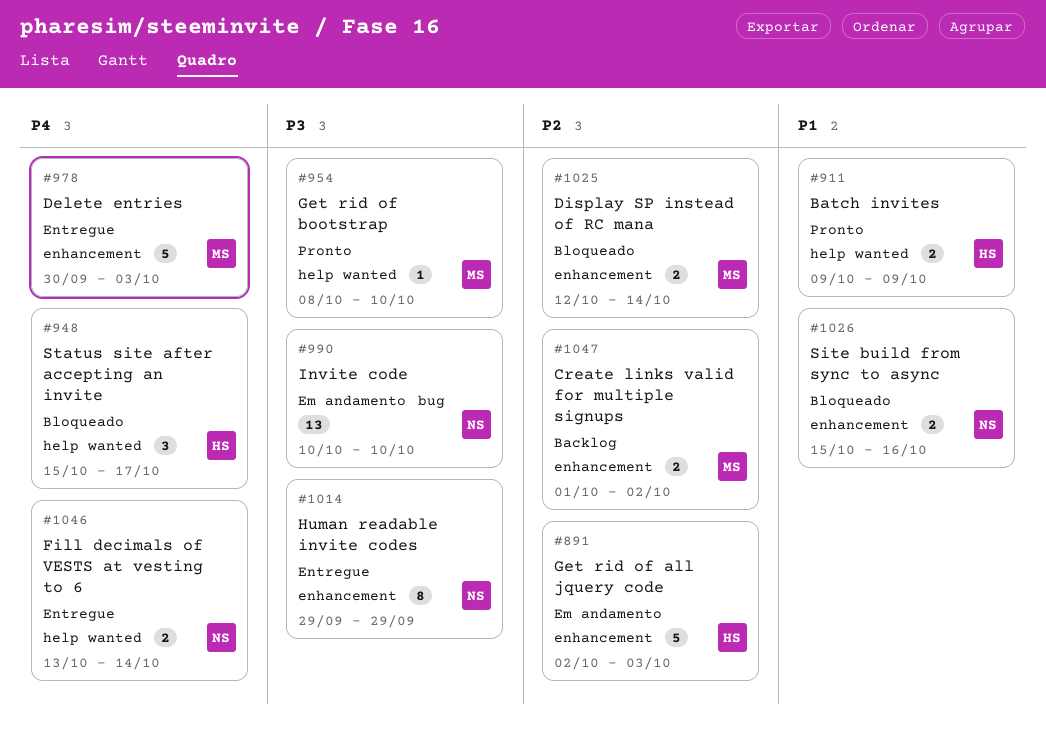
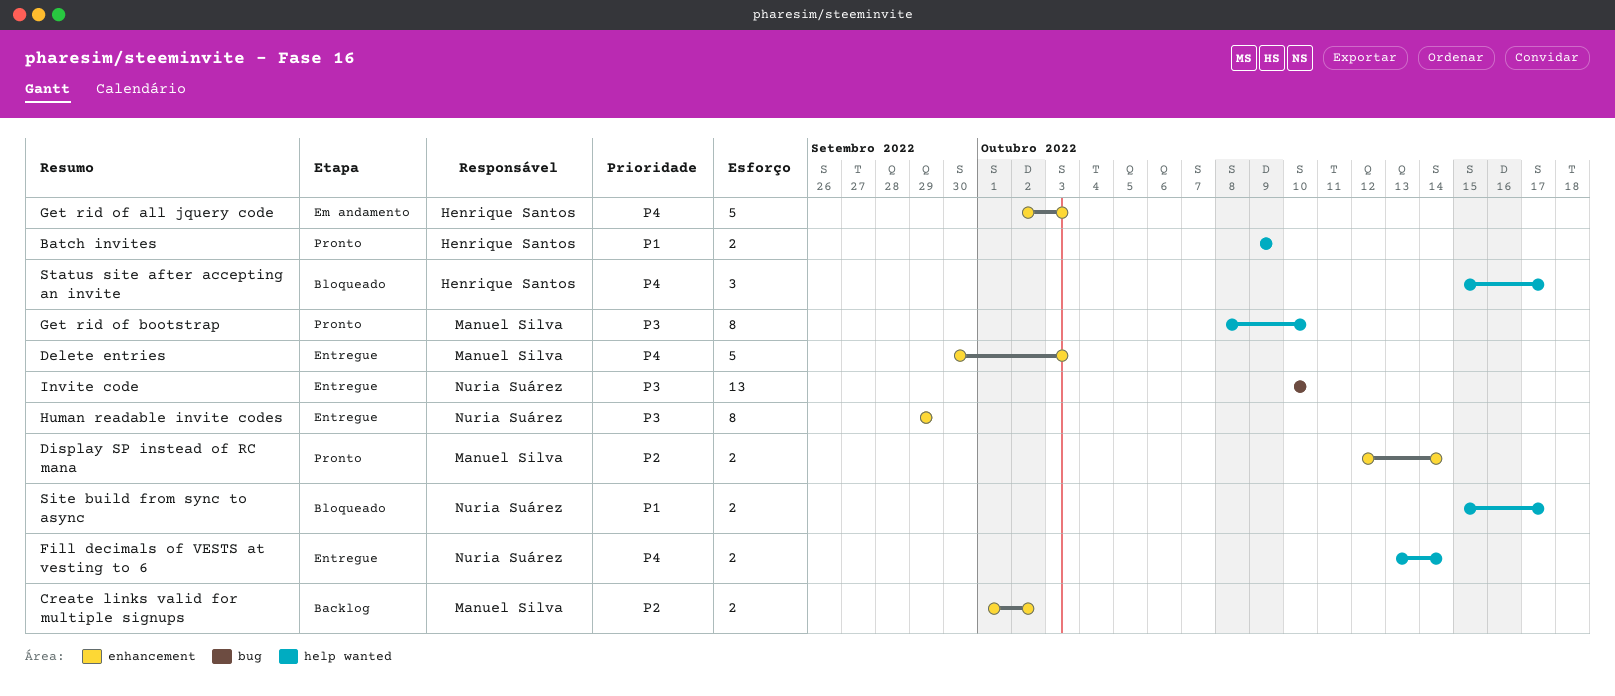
Display SP instead of RC mana, status: Bloqueado -> Pronto
Get rid of all jquery code, priority: P2 -> P4
Get rid of bootstrap, estimate: 1 -> 8
Invite code, status: Em andamento -> Entregue
Site build from sync to async, label: enhancement -> help wanted
Site build from sync to async, due: Oct 16 -> Oct 17

